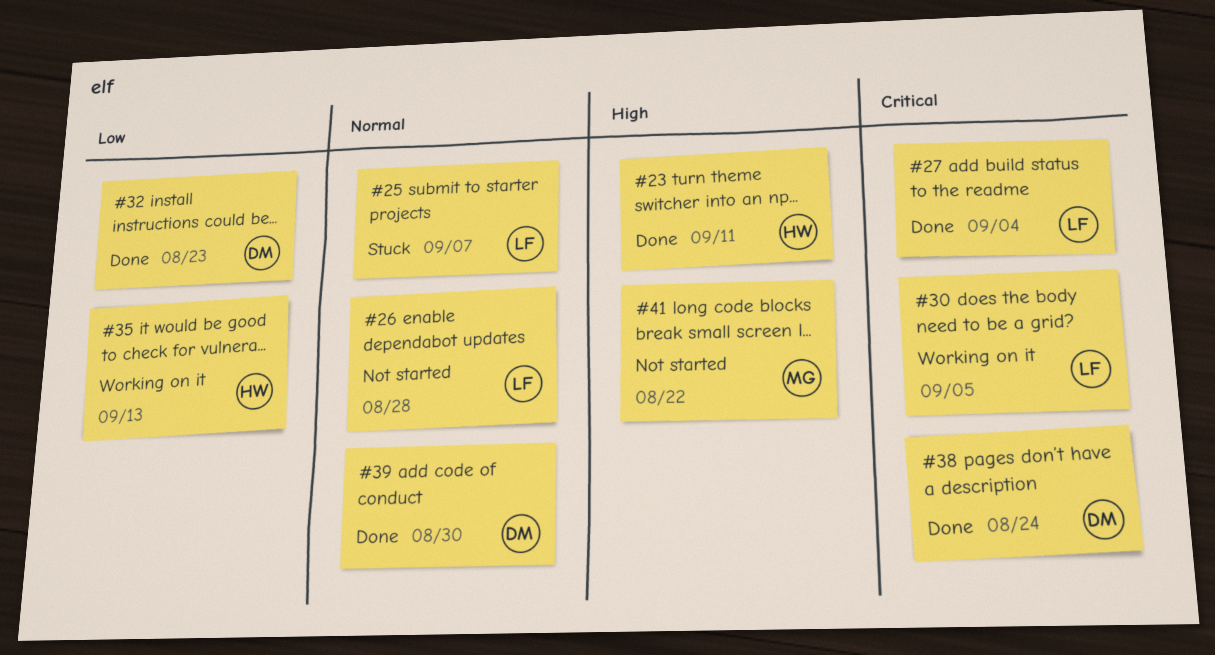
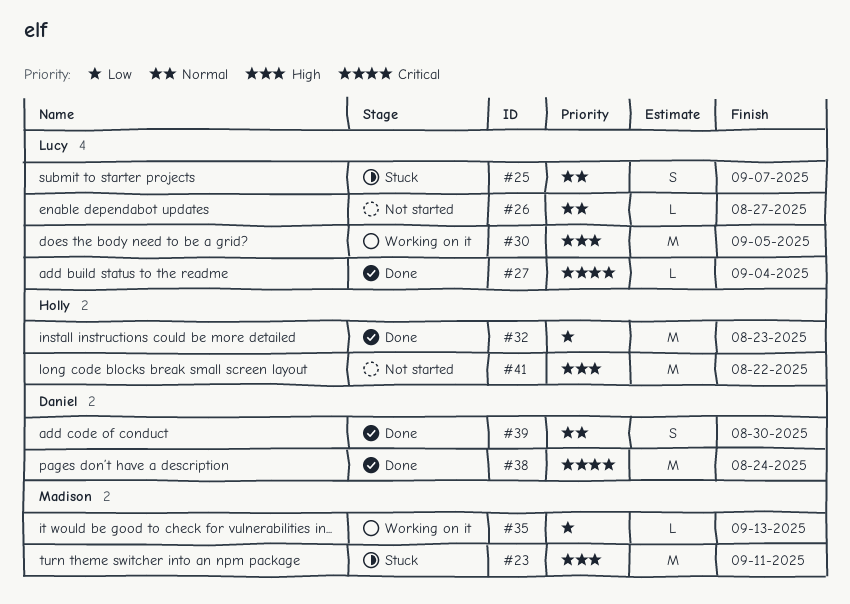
#23, status: Done -> Stuck
#23, owner: Holly -> Madison
#26, due: Aug 28 -> Aug 27
#30, priority: Critical -> High
#32, owner: Daniel -> Holly
#35, owner: Holly -> Madison
#41, owner: Madison -> Holly

